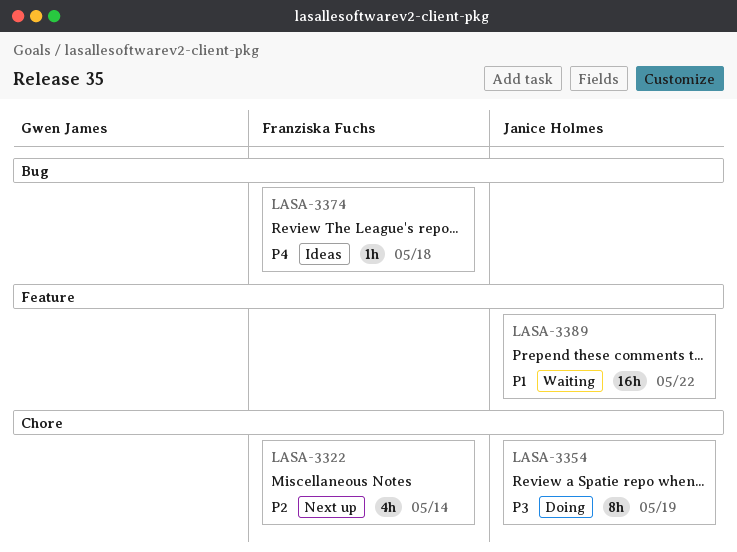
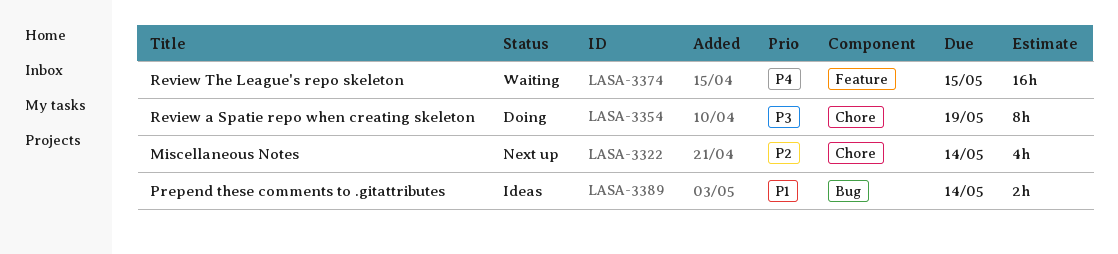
LASA-3374, status: Ideas -> Waiting
LASA-3374, label: Bug -> Feature
LASA-3374, estimate: 1h -> 16h
LASA-3374, due: May 18 -> May 15
LASA-3389, status: Waiting -> Ideas
LASA-3389, label: Feature -> Bug
LASA-3389, estimate: 16h -> 2h
LASA-3389, due: May 22 -> May 14

